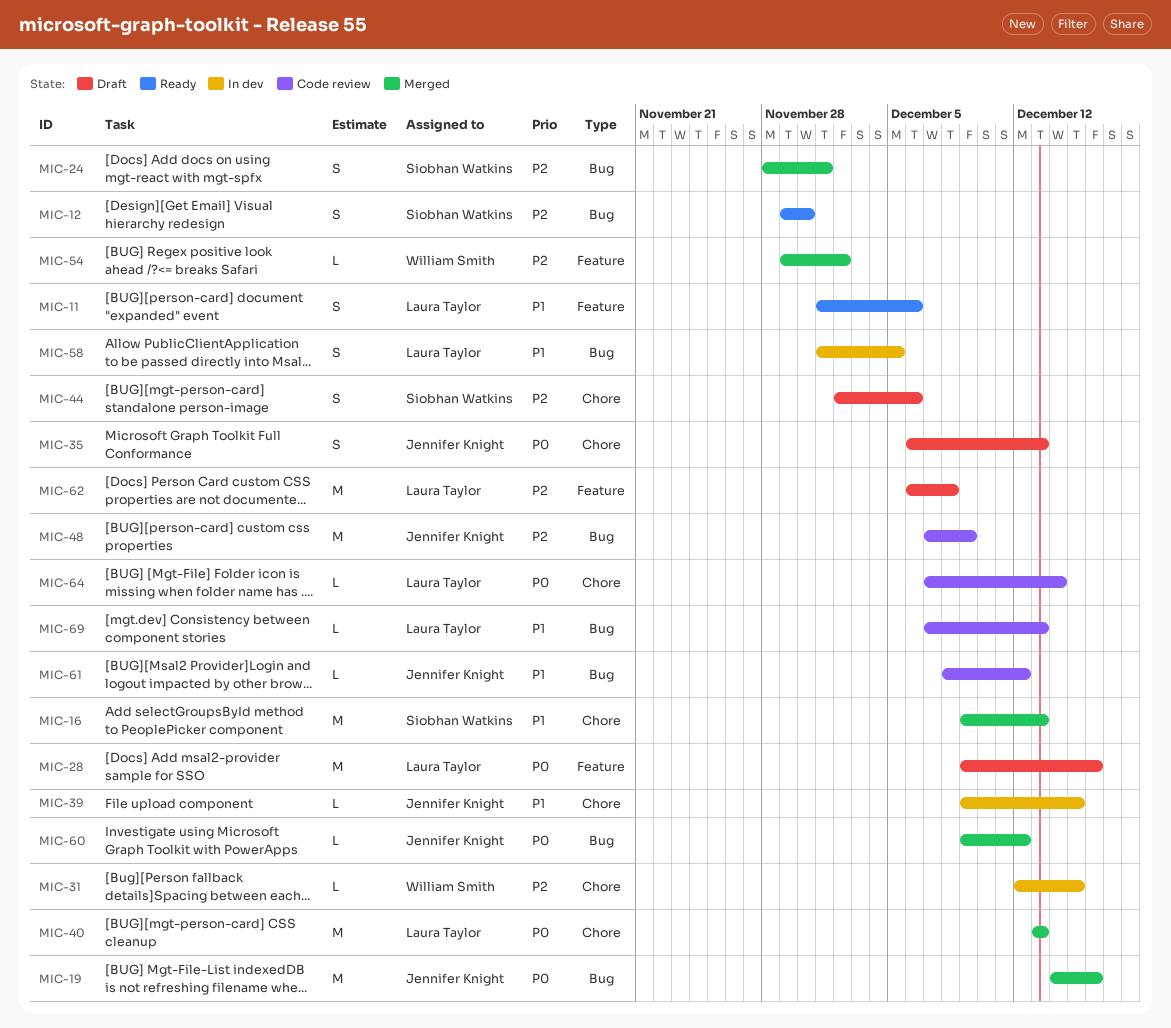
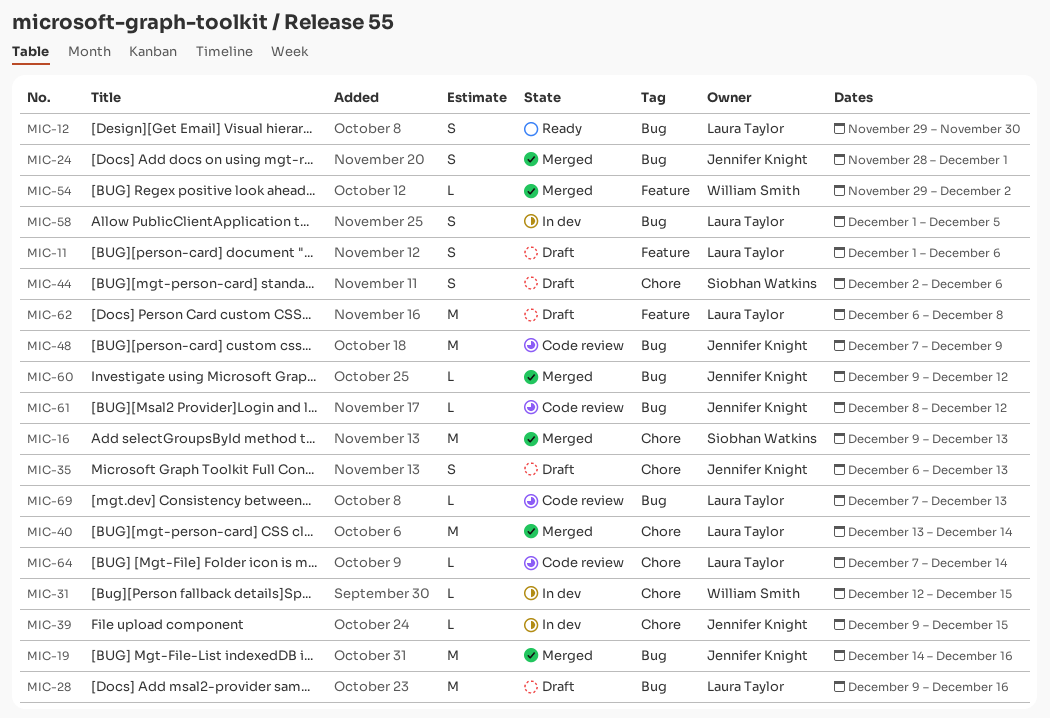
MIC-11, status: Ready -> Draft
MIC-12, owner: Siobhan Watkins -> Laura Taylor
MIC-24, owner: Siobhan Watkins -> Jennifer Knight
MIC-28, label: Feature -> Bug
MIC-40, due: Dec 13 -> Dec 14

